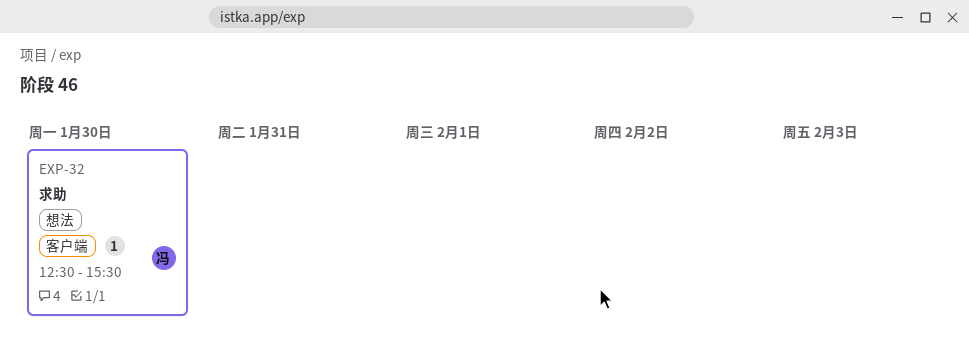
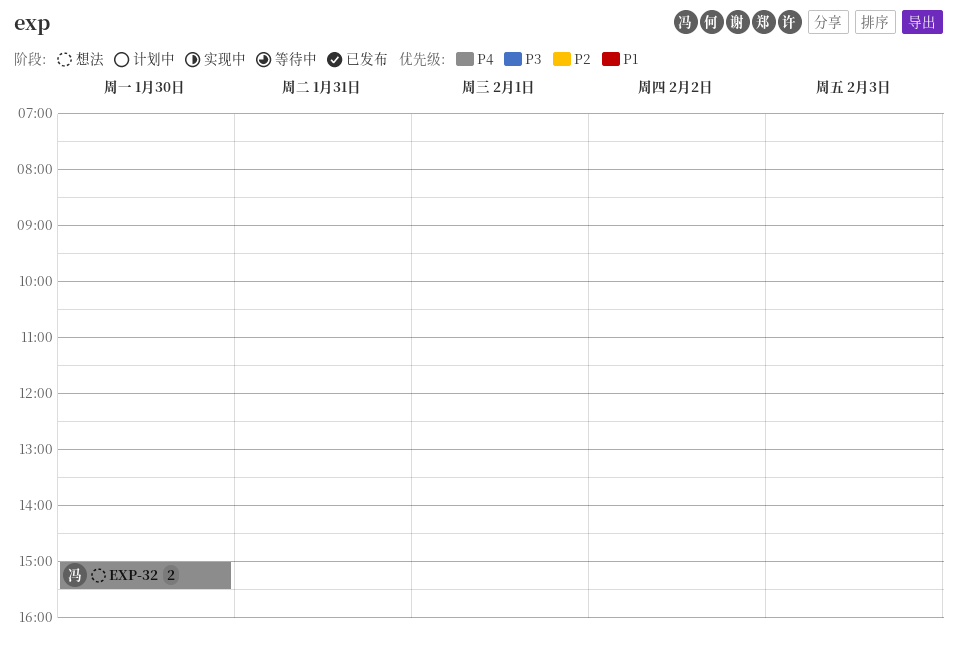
EXP-32, estimate: 1 -> 2
EXP-32, begins: 12:30 -> 15:00

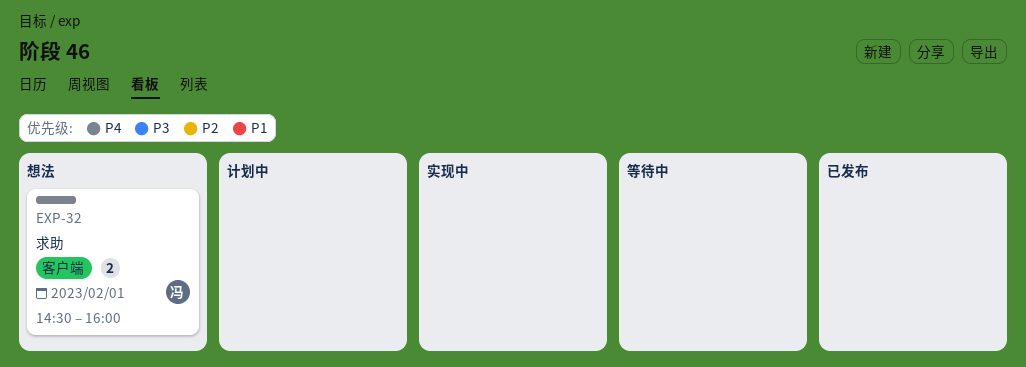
EXP-32, day: Jan 30 -> Feb 1
EXP-32, begins: 15:00 -> 14:30
EXP-32, ends: 15:30 -> 16:00

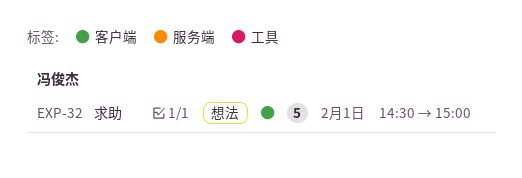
EXP-32, estimate: 2 -> 5
EXP-32, ends: 16:00 -> 15:00

